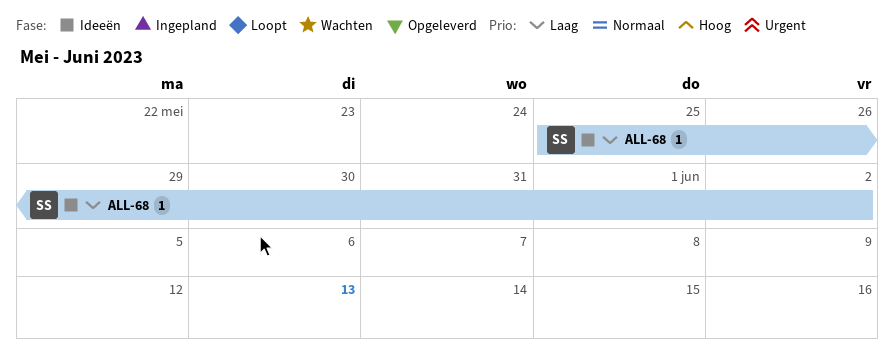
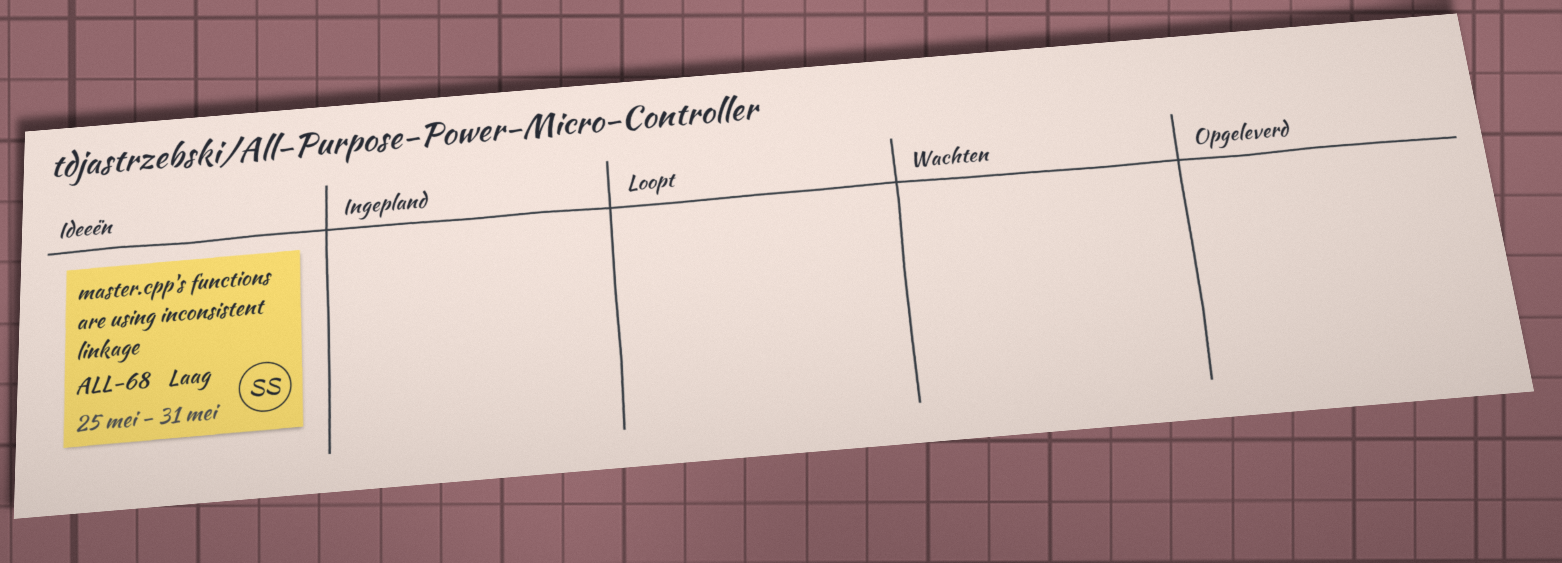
ALL-68, due: Jun 2 -> May 31

